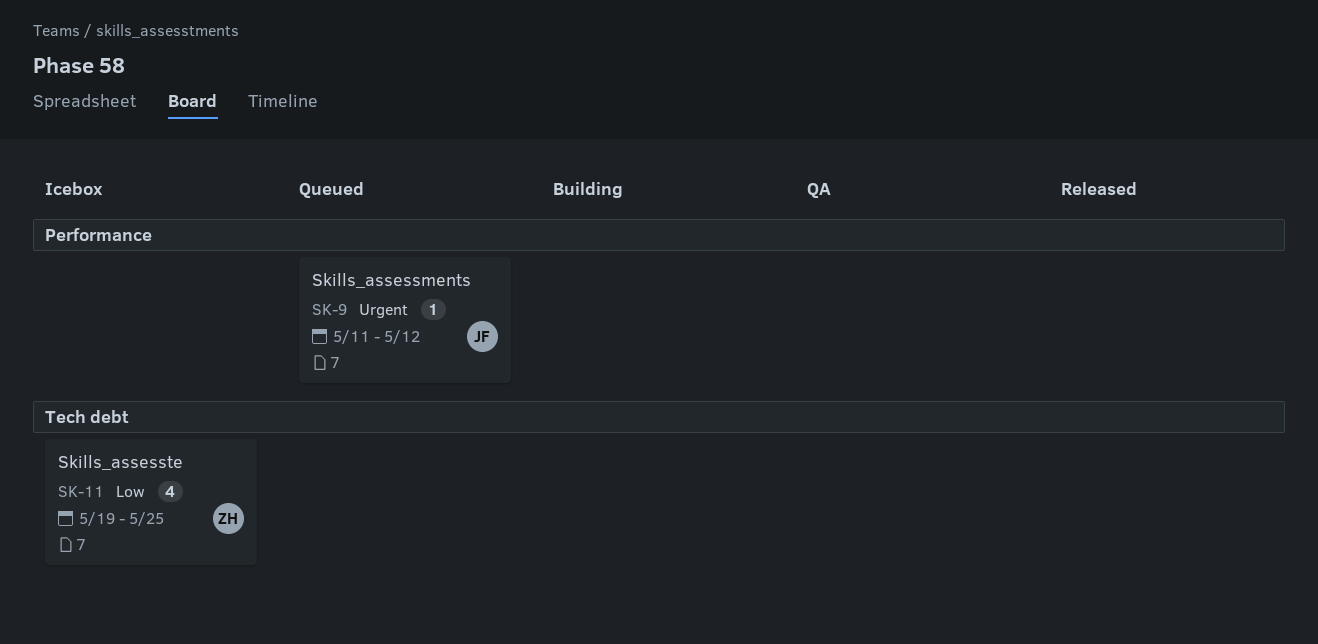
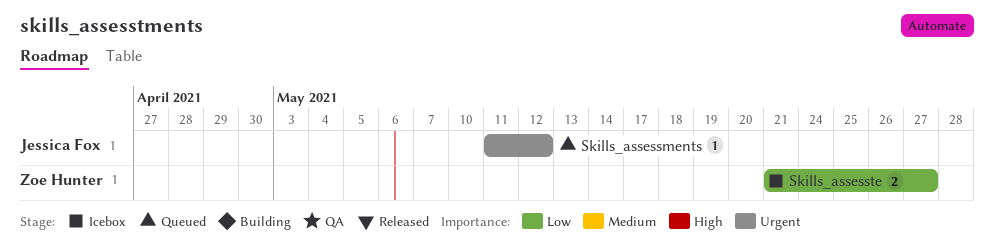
Skills_assesste, estimate: 4 -> 2
Skills_assesste, start: May 19 -> May 21
Skills_assesste, due: May 25 -> May 27

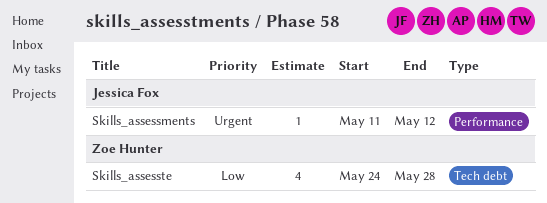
Skills_assesste, estimate: 2 -> 4
Skills_assesste, start: May 21 -> May 24
Skills_assesste, due: May 27 -> May 28

